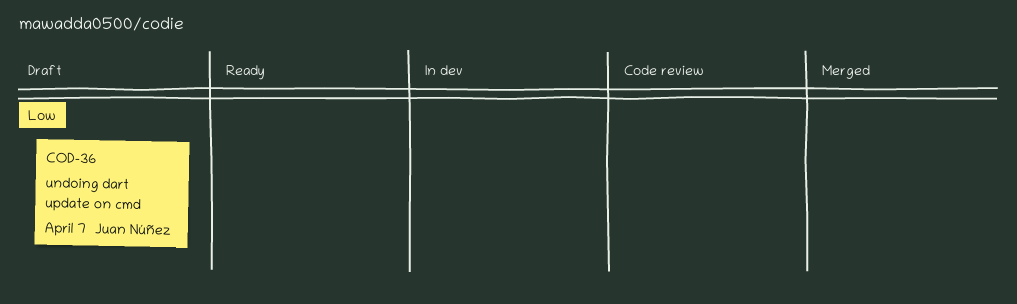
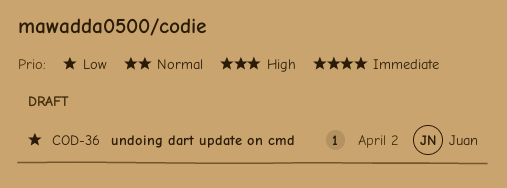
COD-36, due: Apr 7 -> Apr 2

